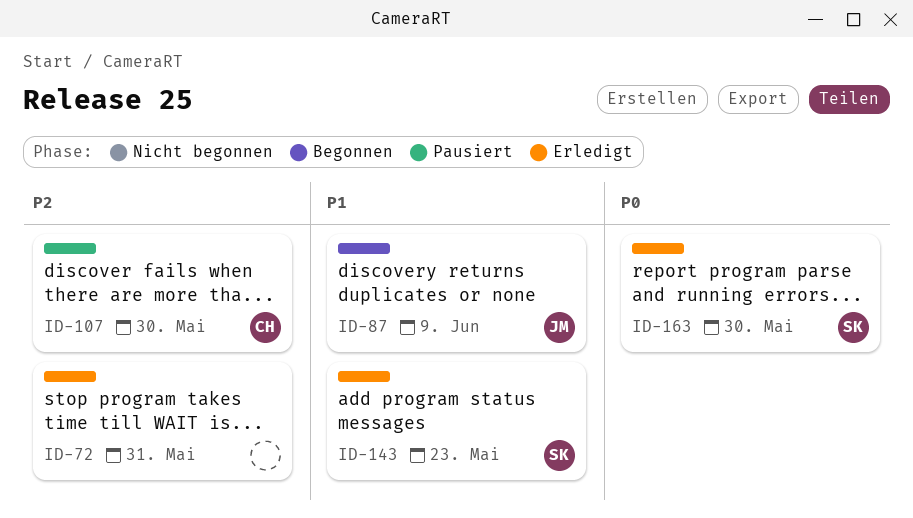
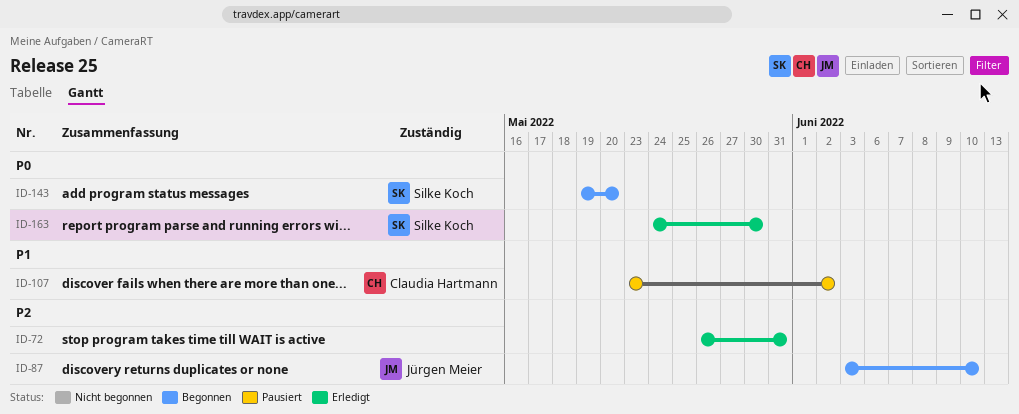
ID-87, priority: P1 -> P2
ID-87, due: Jun 9 -> Jun 10
ID-107, priority: P2 -> P1
ID-107, due: May 30 -> Jun 2
ID-143, status: Erledigt -> Begonnen
ID-143, priority: P1 -> P0
ID-143, due: May 23 -> May 20

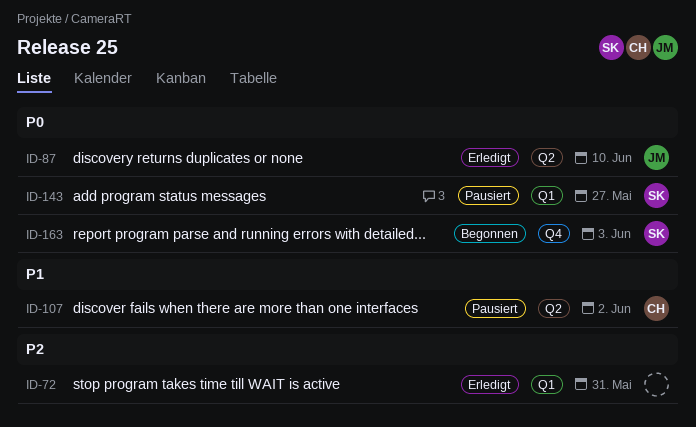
ID-87, status: Begonnen -> Erledigt
ID-87, priority: P2 -> P0
ID-143, status: Begonnen -> Pausiert
ID-143, due: May 20 -> May 27
ID-163, status: Erledigt -> Begonnen
ID-163, due: May 30 -> Jun 3

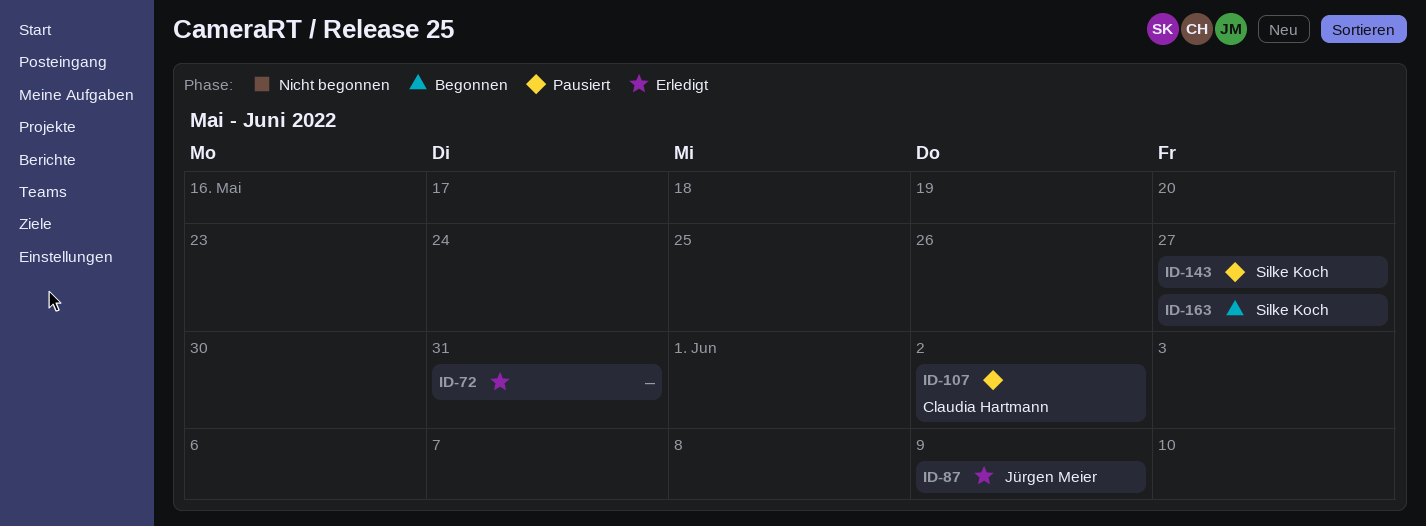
ID-87, due: Jun 10 -> Jun 9
ID-163, due: Jun 3 -> May 27

